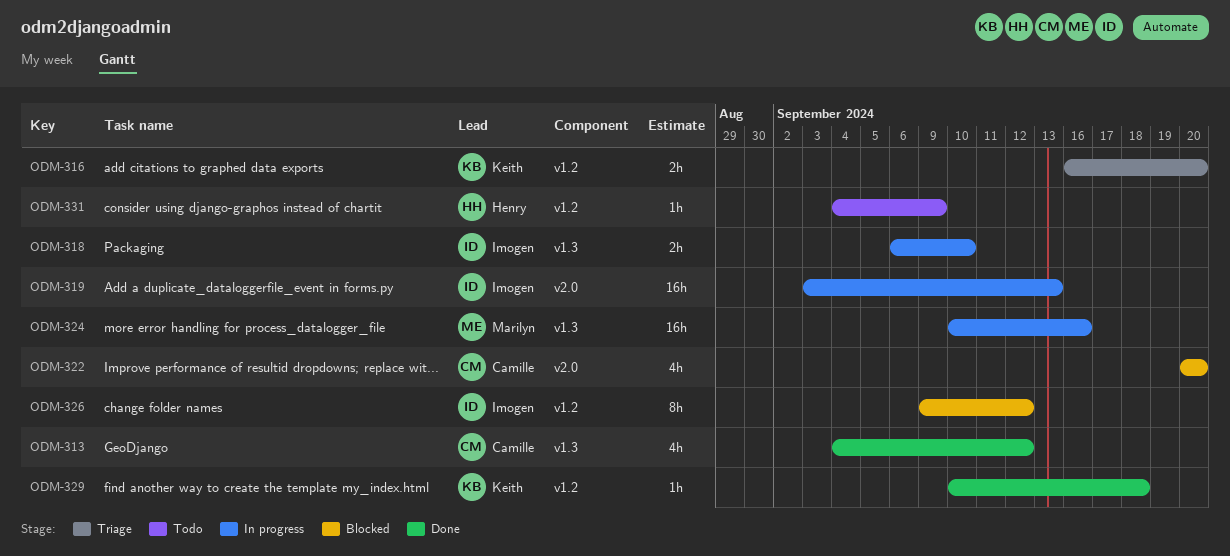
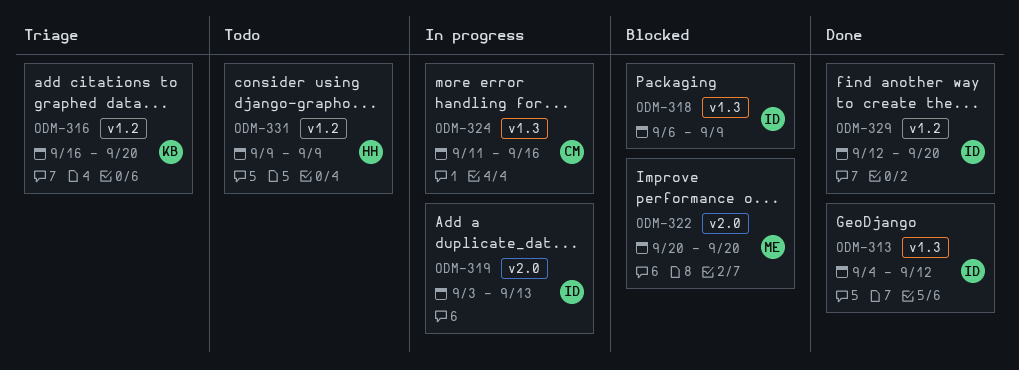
ODM-313, owner: Camille -> Imogen
ODM-318, status: In progress -> Blocked
ODM-318, due: Sep 10 -> Sep 9
ODM-322, owner: Camille -> Marilyn
ODM-324, owner: Marilyn -> Camille
ODM-324, start: Sep 10 -> Sep 11
ODM-326: present -> none
ODM-329, owner: Keith -> Imogen
ODM-329, start: Sep 10 -> Sep 12
ODM-329, due: Sep 18 -> Sep 20
ODM-331, start: Sep 4 -> Sep 9

